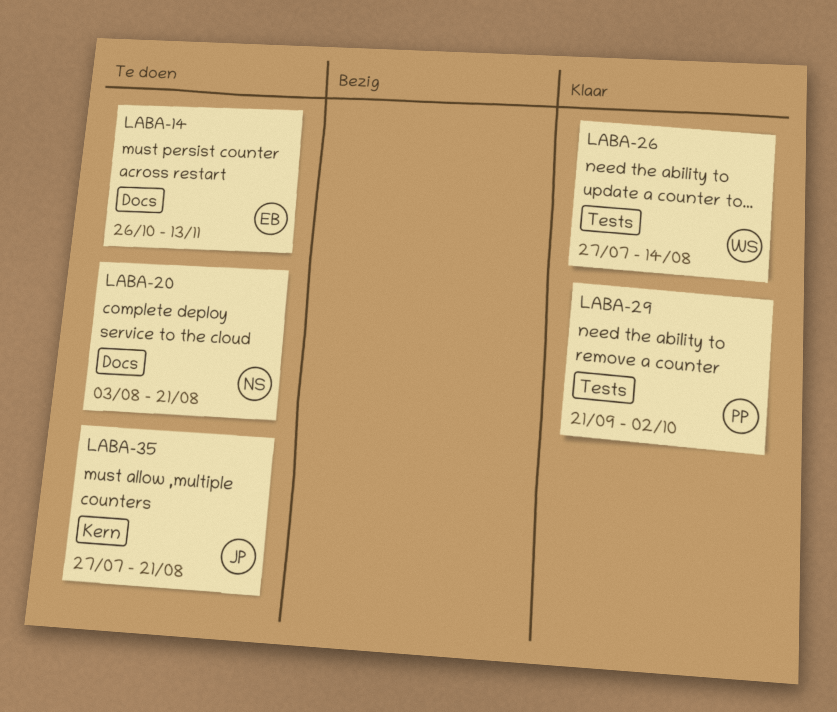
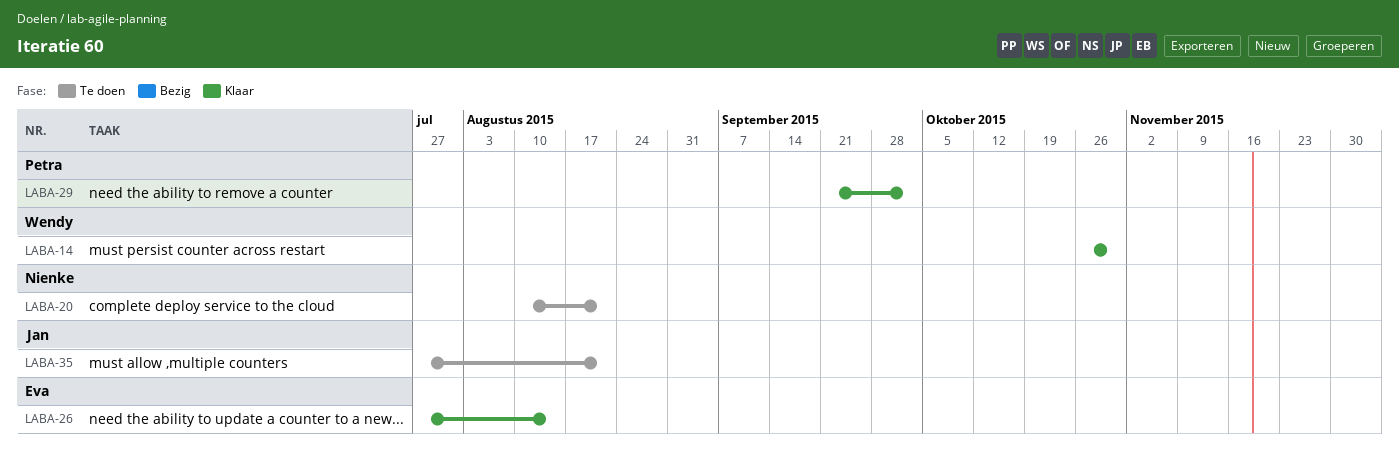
LABA-14, status: Te doen -> Klaar
LABA-14, owner: Eva -> Wendy
LABA-14, due: Nov 13 -> Oct 30
LABA-20, start: Aug 3 -> Aug 10
LABA-26, owner: Wendy -> Eva

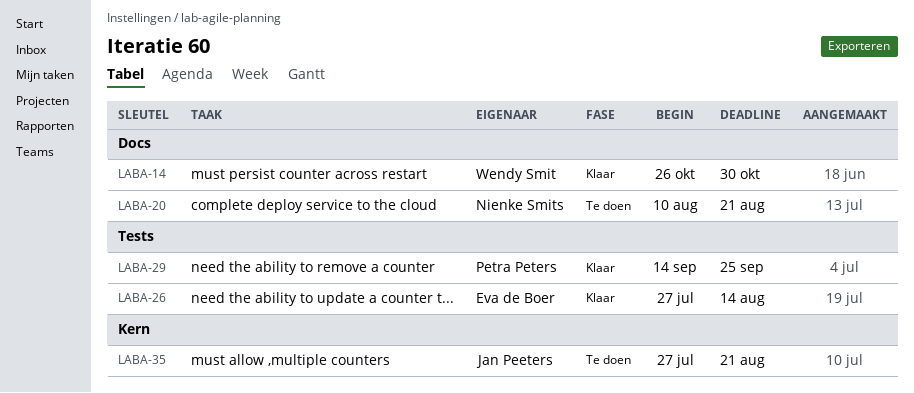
LABA-29, start: Sep 21 -> Sep 14
LABA-29, due: Oct 2 -> Sep 25

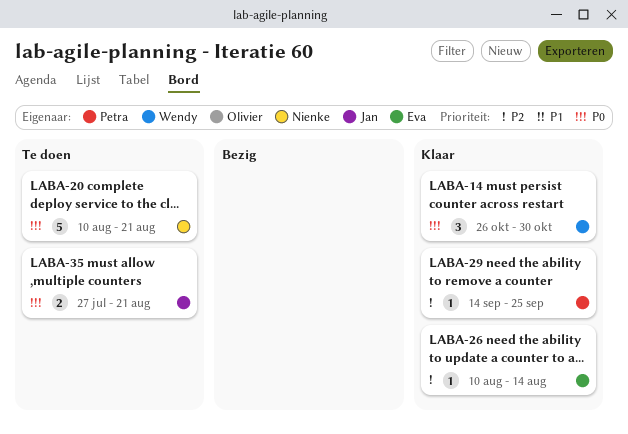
LABA-26, start: Jul 27 -> Aug 10

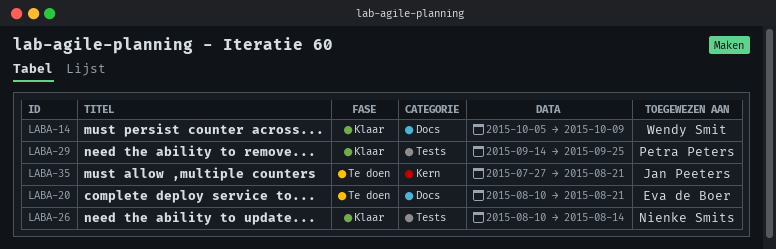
LABA-14, start: Oct 26 -> Oct 5
LABA-14, due: Oct 30 -> Oct 9
LABA-20, owner: Nienke Smits -> Eva de Boer
LABA-26, owner: Eva de Boer -> Nienke Smits

